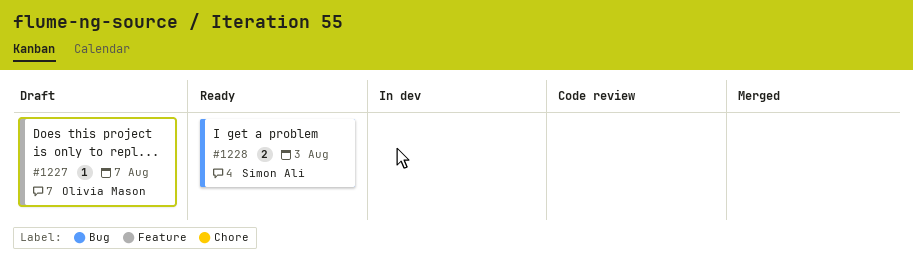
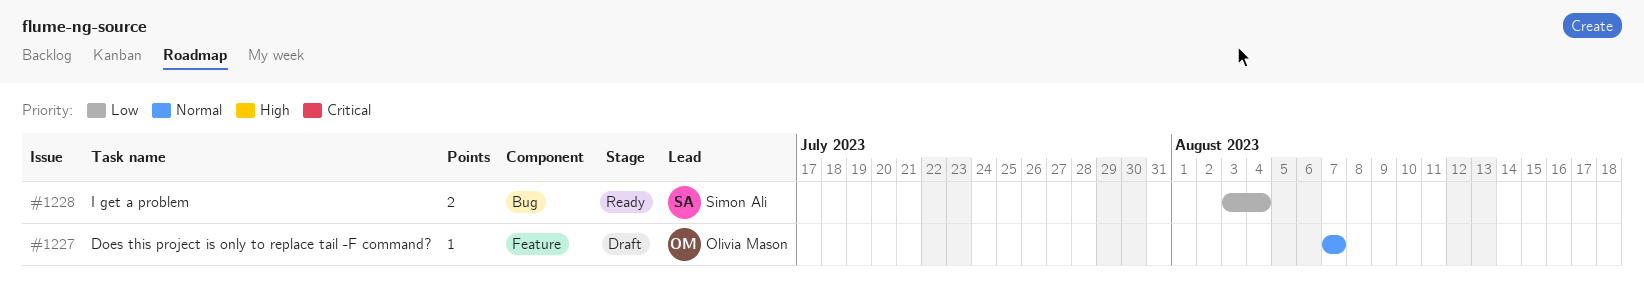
#1228, due: Aug 3 -> Aug 4

